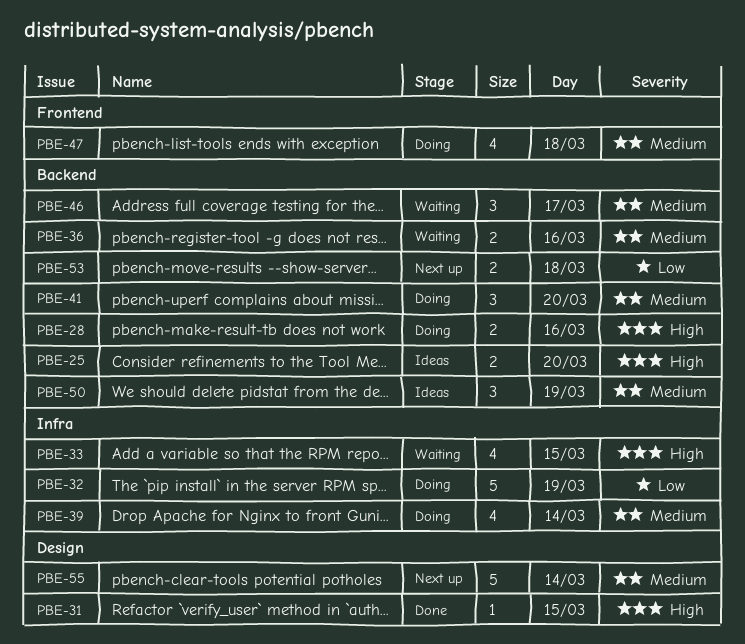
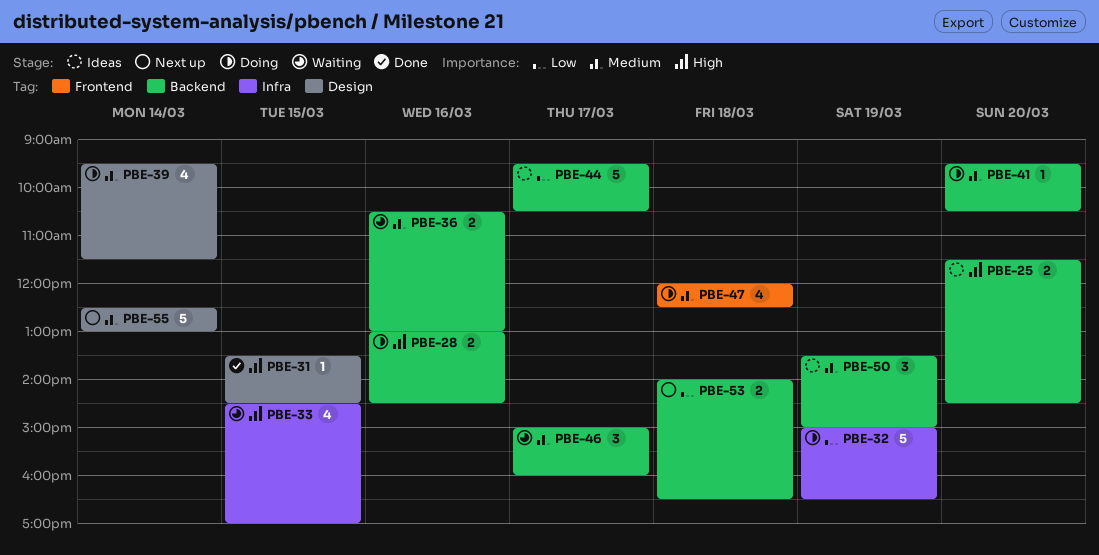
PBE-39, label: Infra -> Design
PBE-41, estimate: 3 -> 1
PBE-44: none -> present

